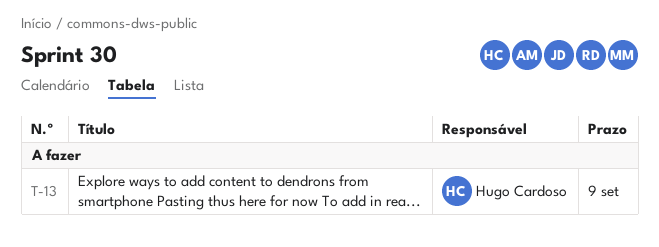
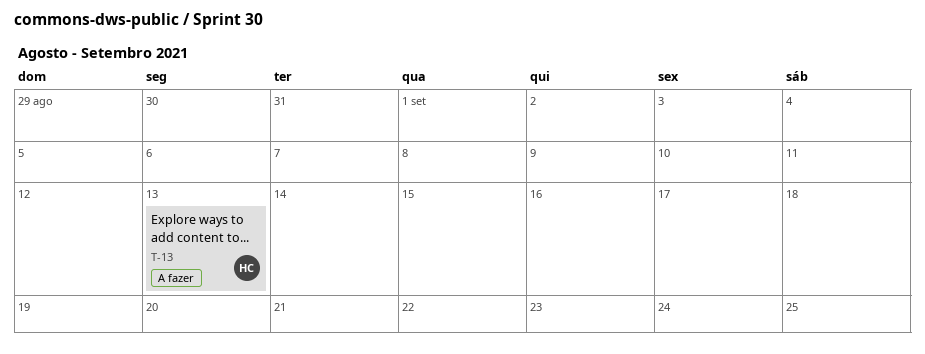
T-13, due: Sep 9 -> Sep 13

